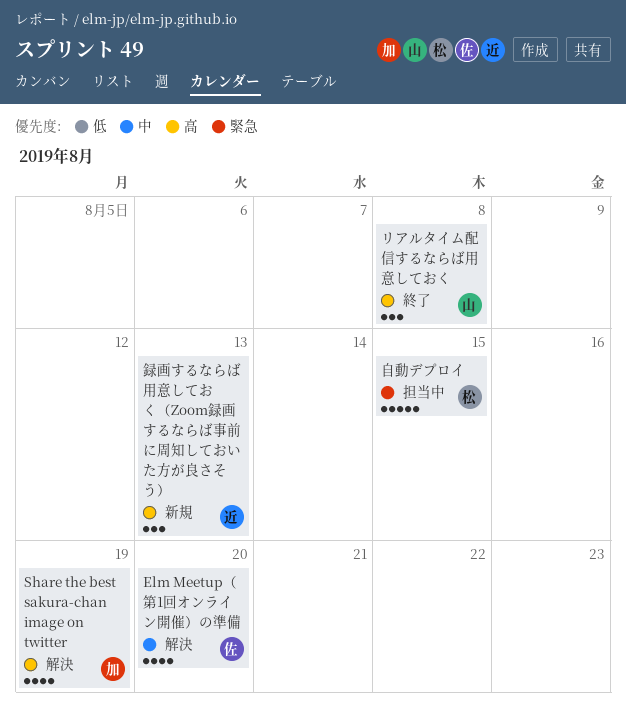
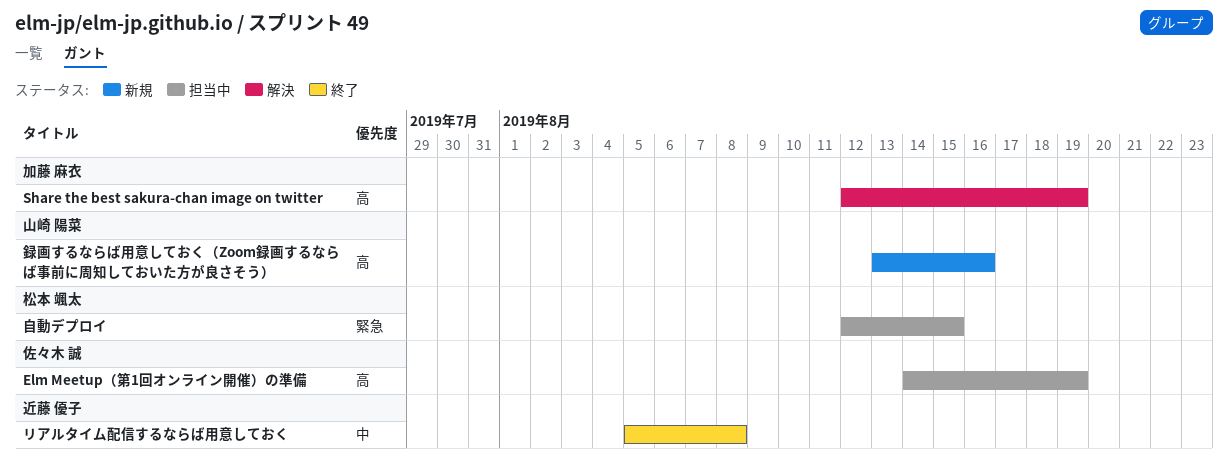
Elm Meetup（第1回オンライン開催）の準備, status: 解決 -> 担当中
Elm Meetup（第1回オンライン開催）の準備, priority: 中 -> 高
Elm Meetup（第1回オンライン開催）の準備, due: Aug 20 -> Aug 19
リアルタイム配信するならば用意しておく, owner: 山崎 陽菜 -> 近藤 優子
リアルタイム配信するならば用意しておく, priority: 高 -> 中
録画するならば用意しておく（Zoom録画するならば事前に周知しておいた方が良さそう）, owner: 近藤 優子 -> 山崎 陽菜
録画するならば用意しておく（Zoom録画するならば事前に周知しておいた方が良さそう）, due: Aug 13 -> Aug 16

